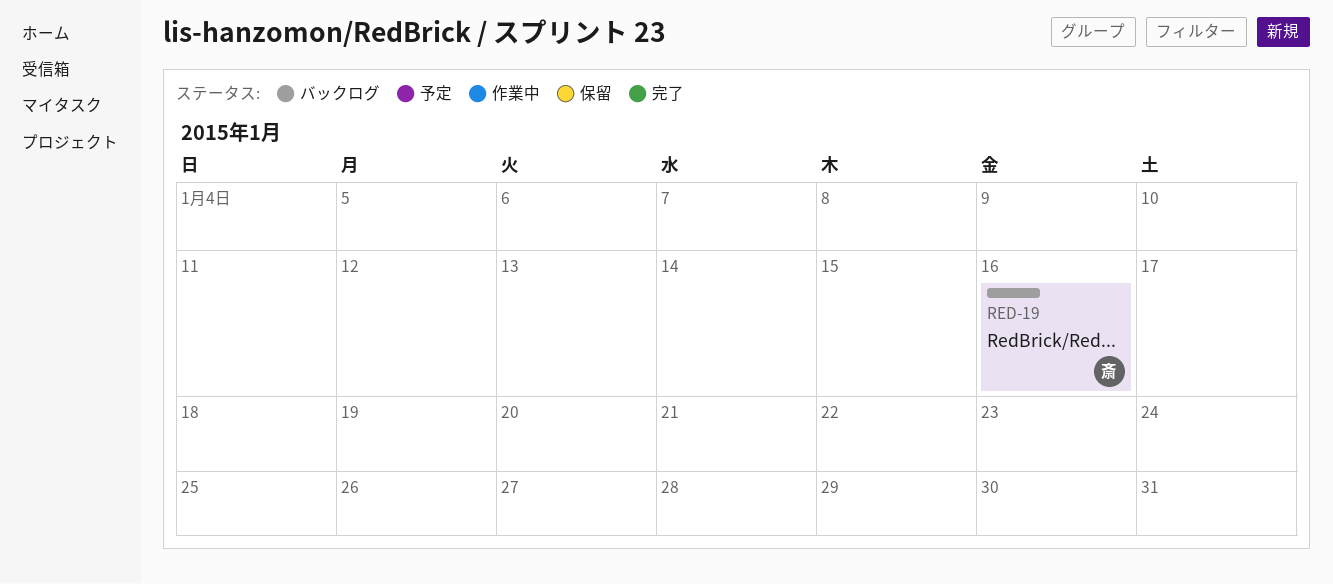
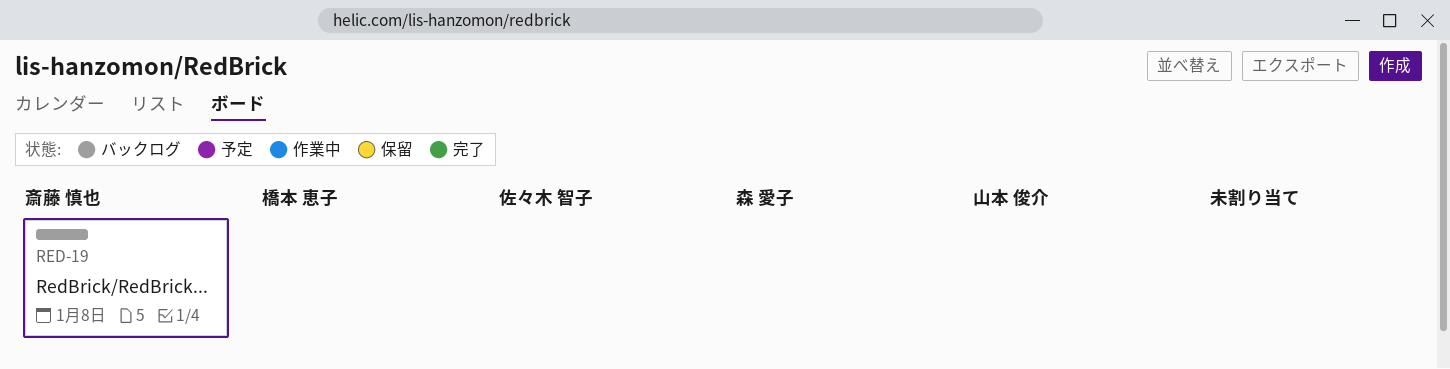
RED-19, due: Jan 16 -> Jan 8

